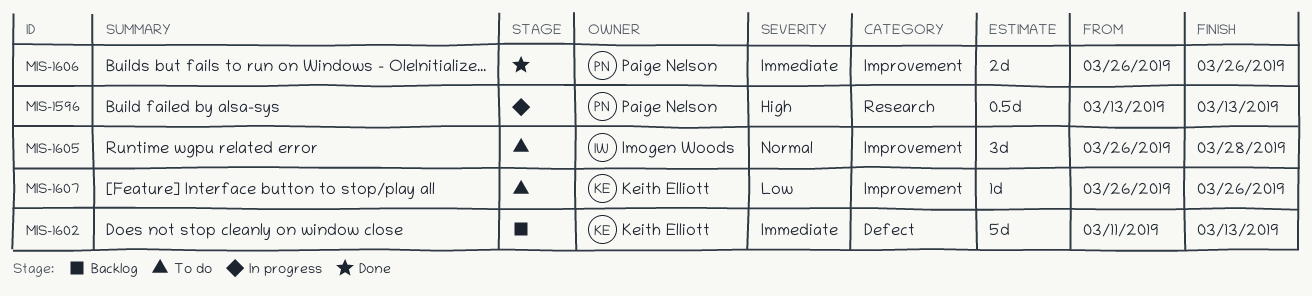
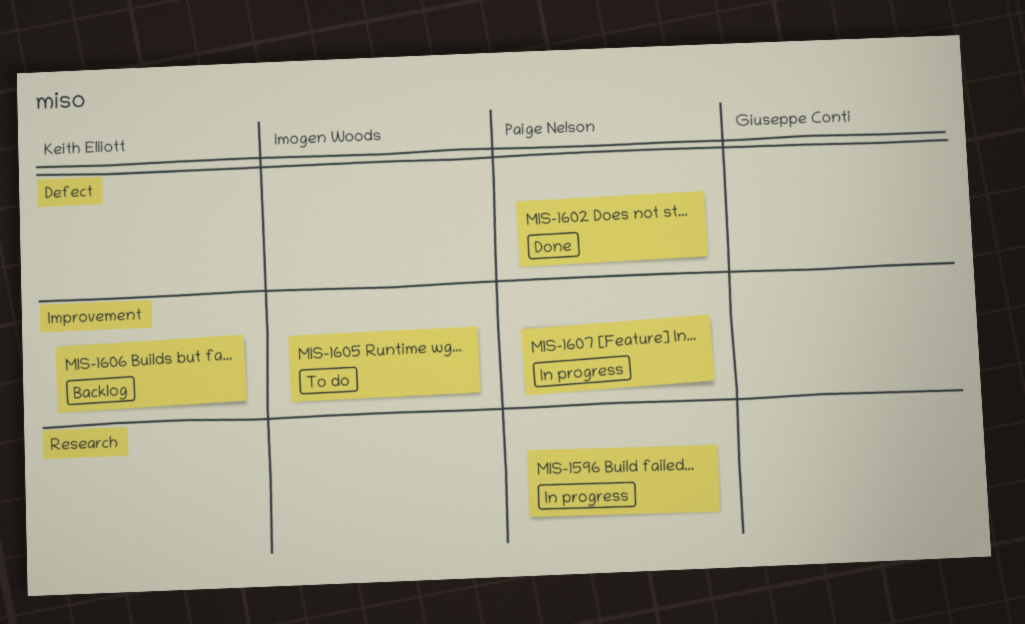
MIS-1602, status: Backlog -> Done
MIS-1602, owner: Keith Elliott -> Paige Nelson
MIS-1606, status: Done -> Backlog
MIS-1606, owner: Paige Nelson -> Keith Elliott
MIS-1607, status: To do -> In progress
MIS-1607, owner: Keith Elliott -> Paige Nelson

